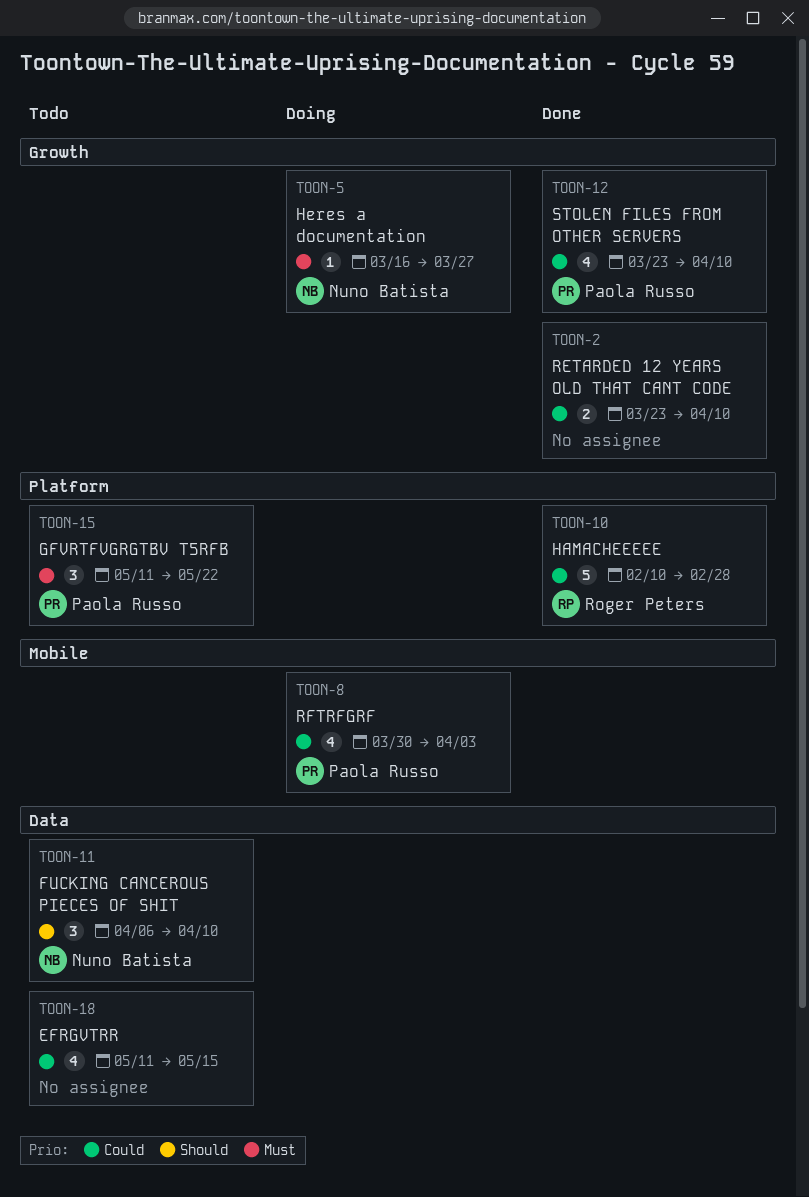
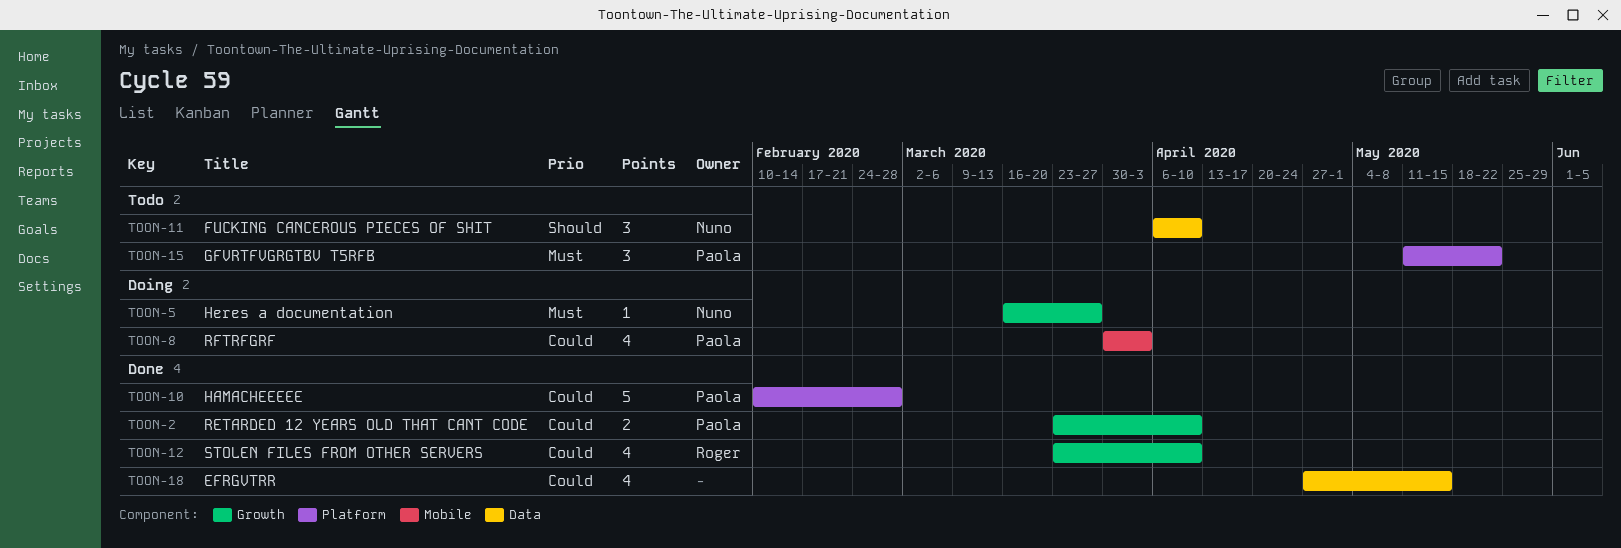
TOON-2, owner: none -> Paola Russo
TOON-10, owner: Roger Peters -> Paola Russo
TOON-12, owner: Paola Russo -> Roger Peters
TOON-18, status: Todo -> Done
TOON-18, start: May 11 -> Apr 27

